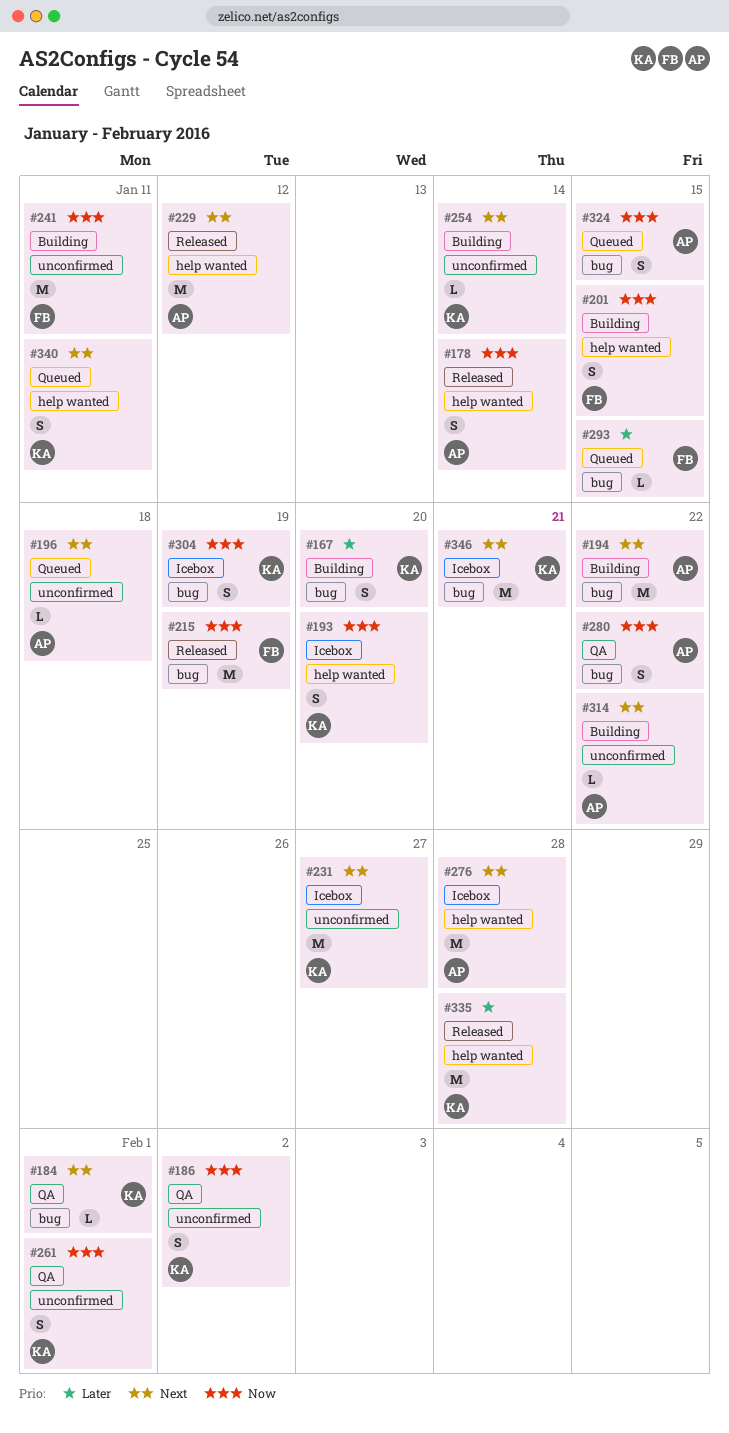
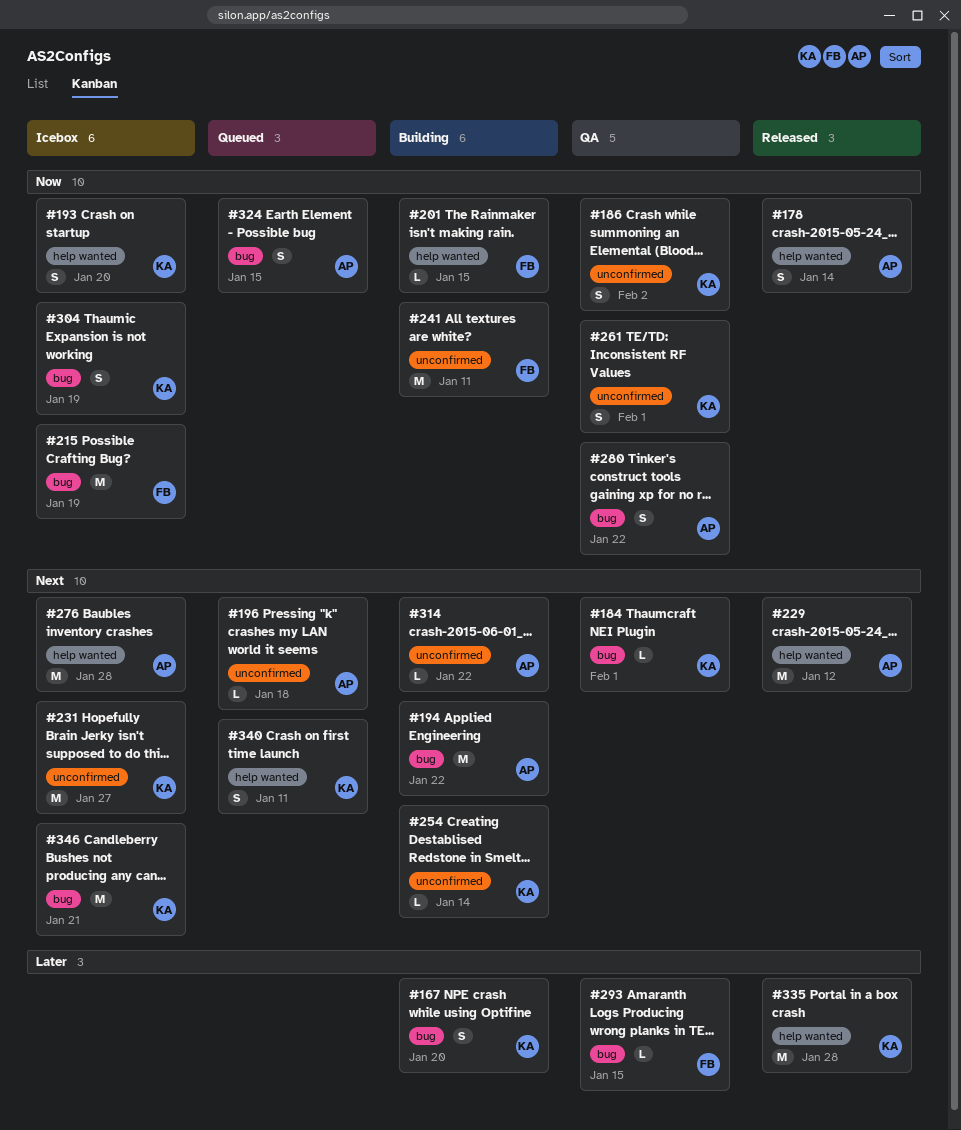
#201, estimate: S -> L
#215, status: Released -> Icebox
#293, status: Queued -> QA

